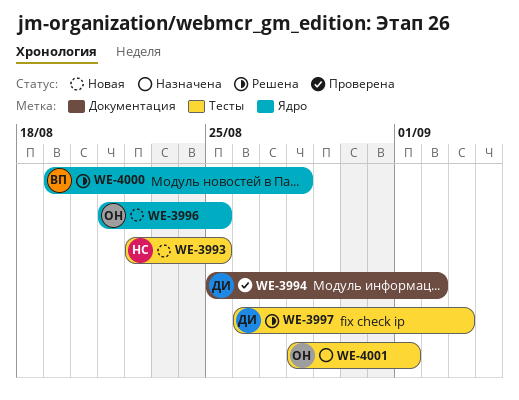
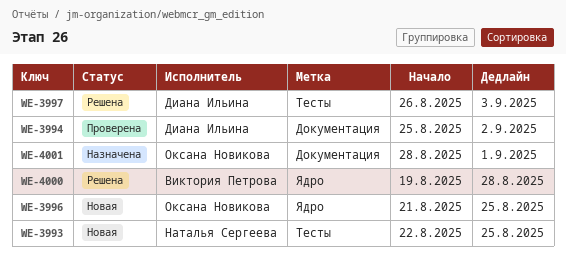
WE-4001, label: Тесты -> Документация

